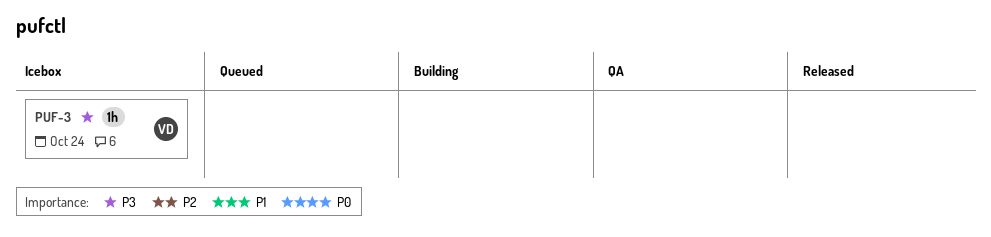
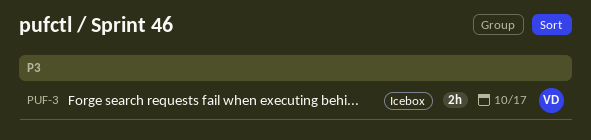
PUF-3, estimate: 1h -> 2h
PUF-3, due: Oct 24 -> Oct 17

